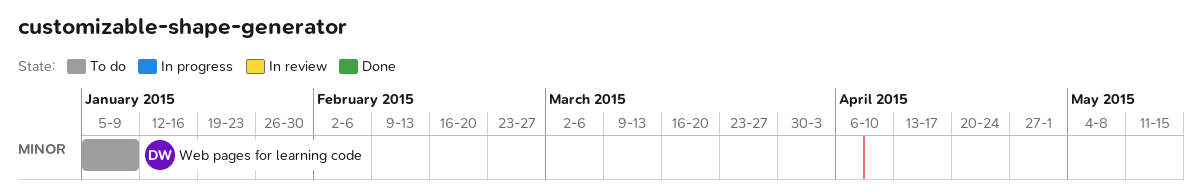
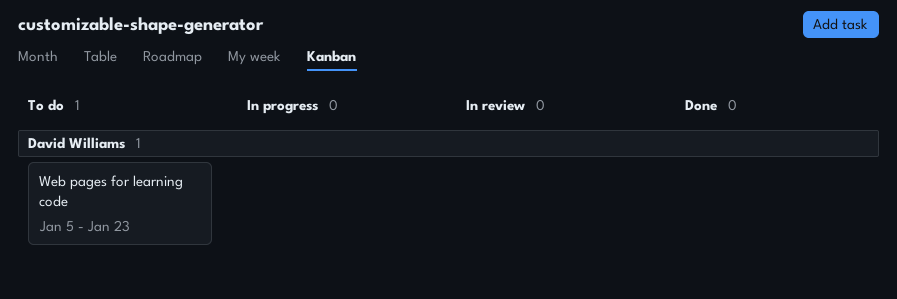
Web pages for learning code, due: Jan 9 -> Jan 23

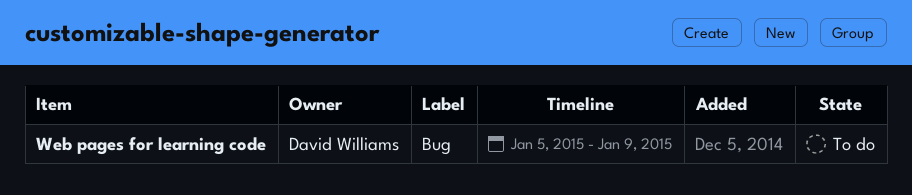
Web pages for learning code, due: Jan 23 -> Jan 9

